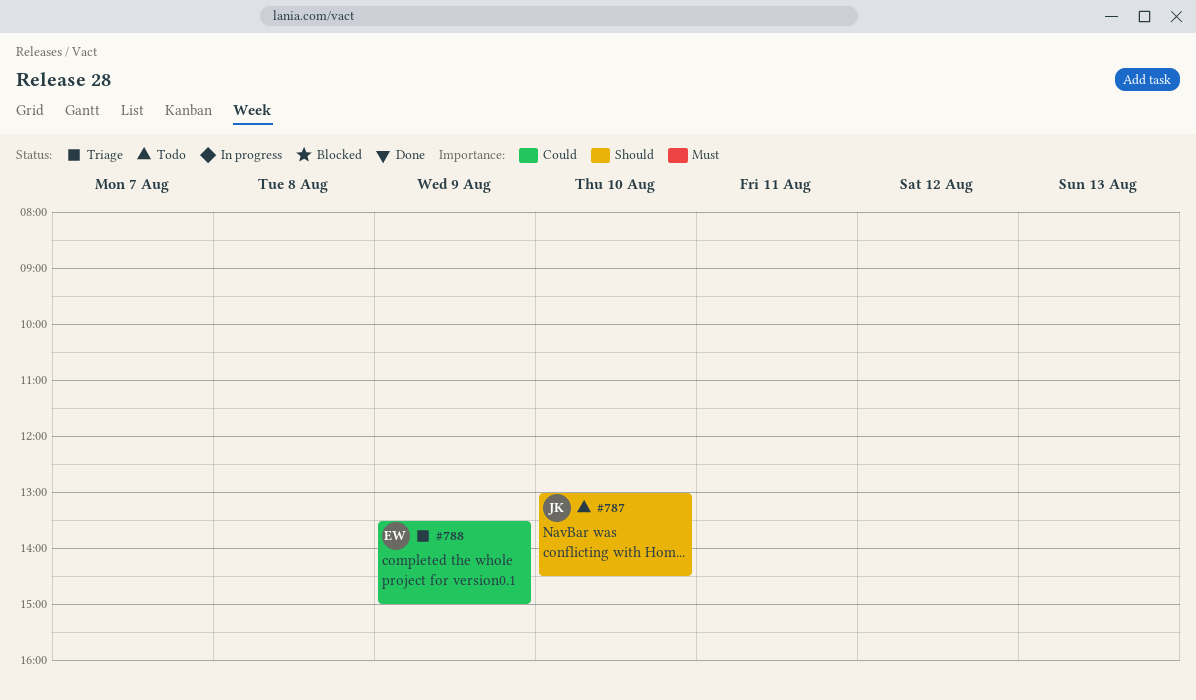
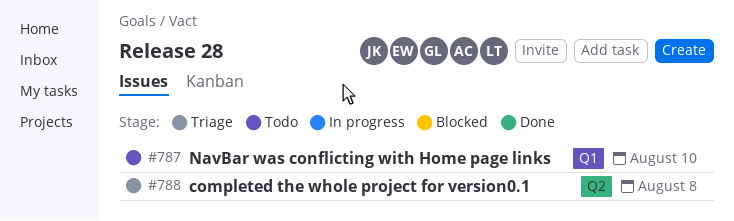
#788, day: Aug 9 -> Aug 8

